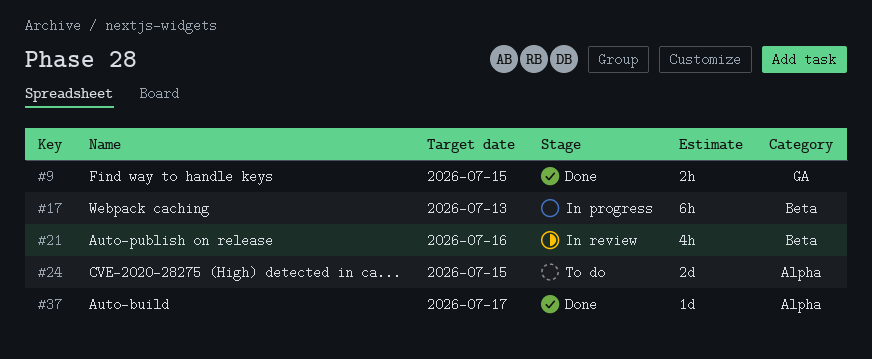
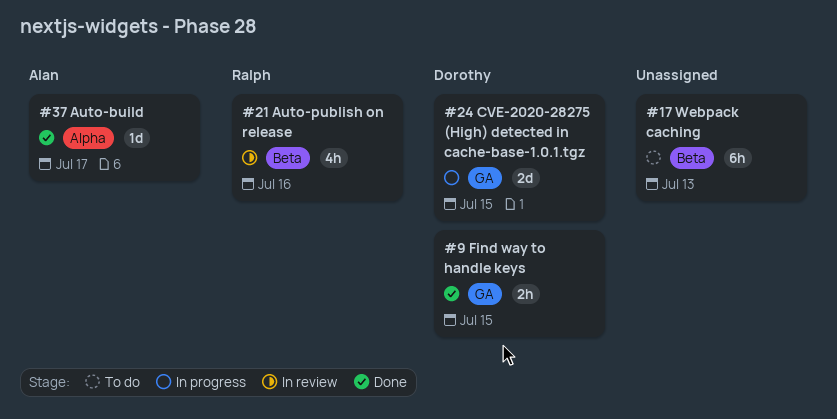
#17, status: In progress -> To do
#24, status: To do -> In progress
#24, label: Alpha -> GA

